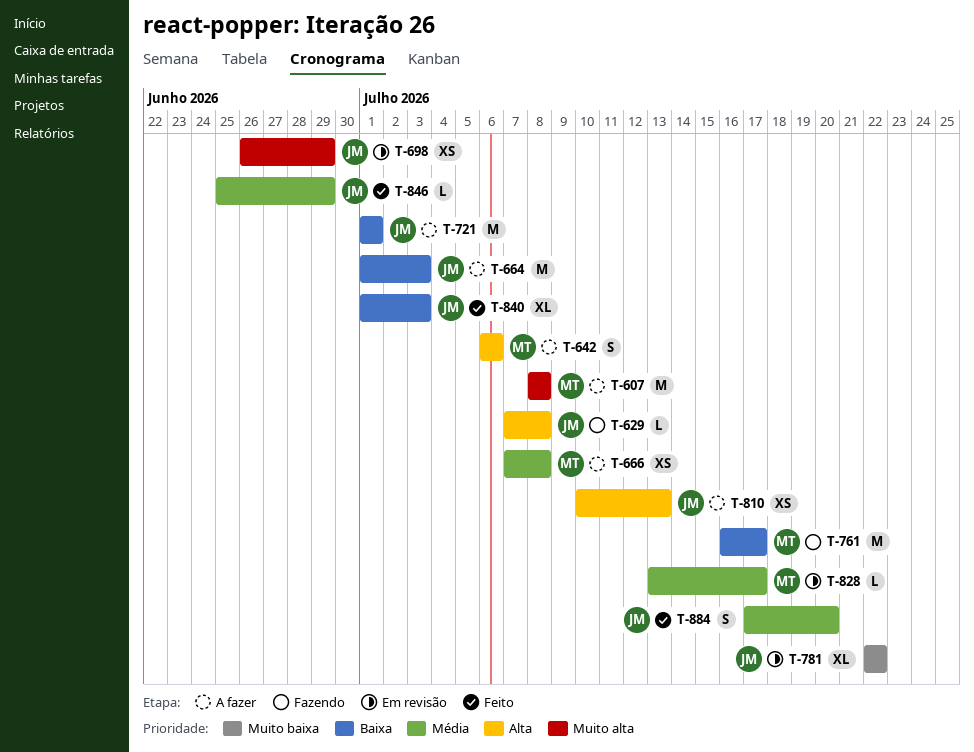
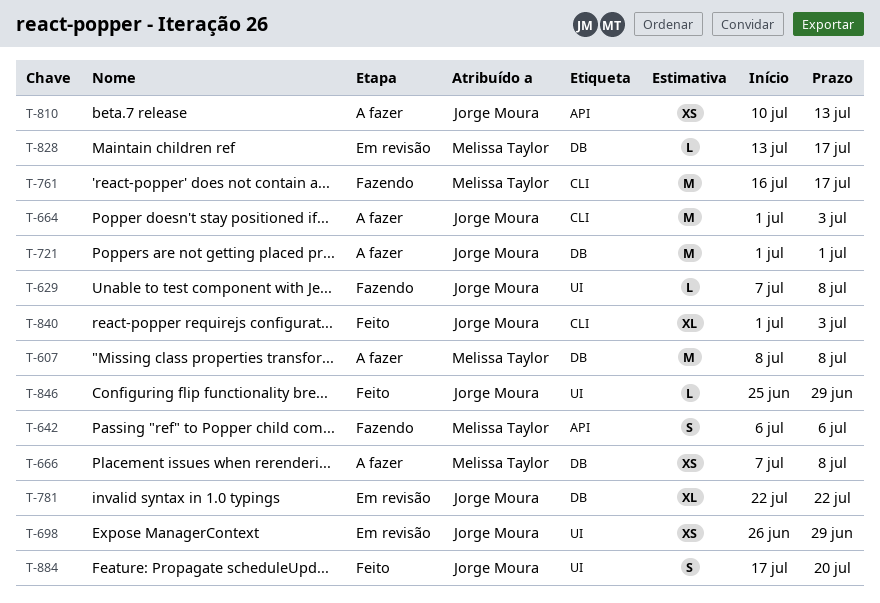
T-642, status: A fazer -> Fazendo

